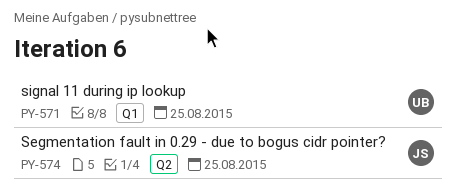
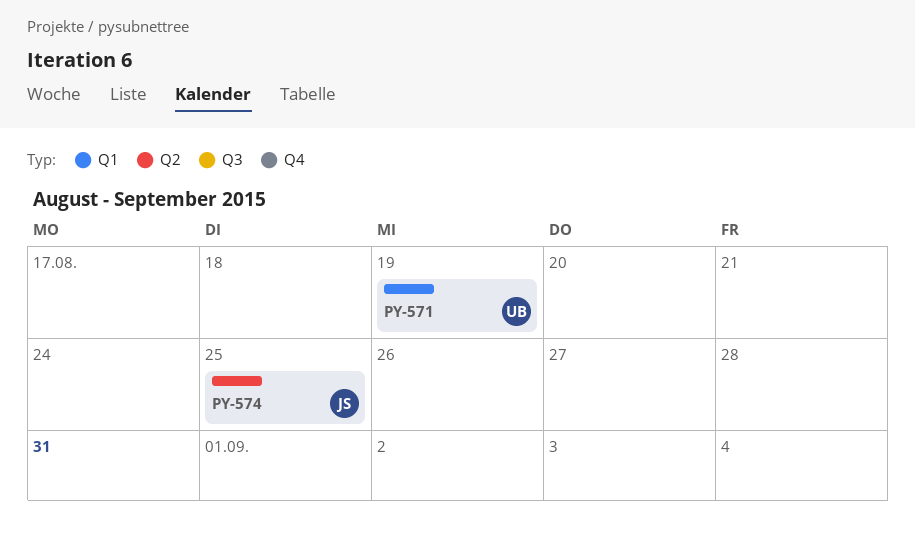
PY-571, due: Aug 25 -> Aug 19

